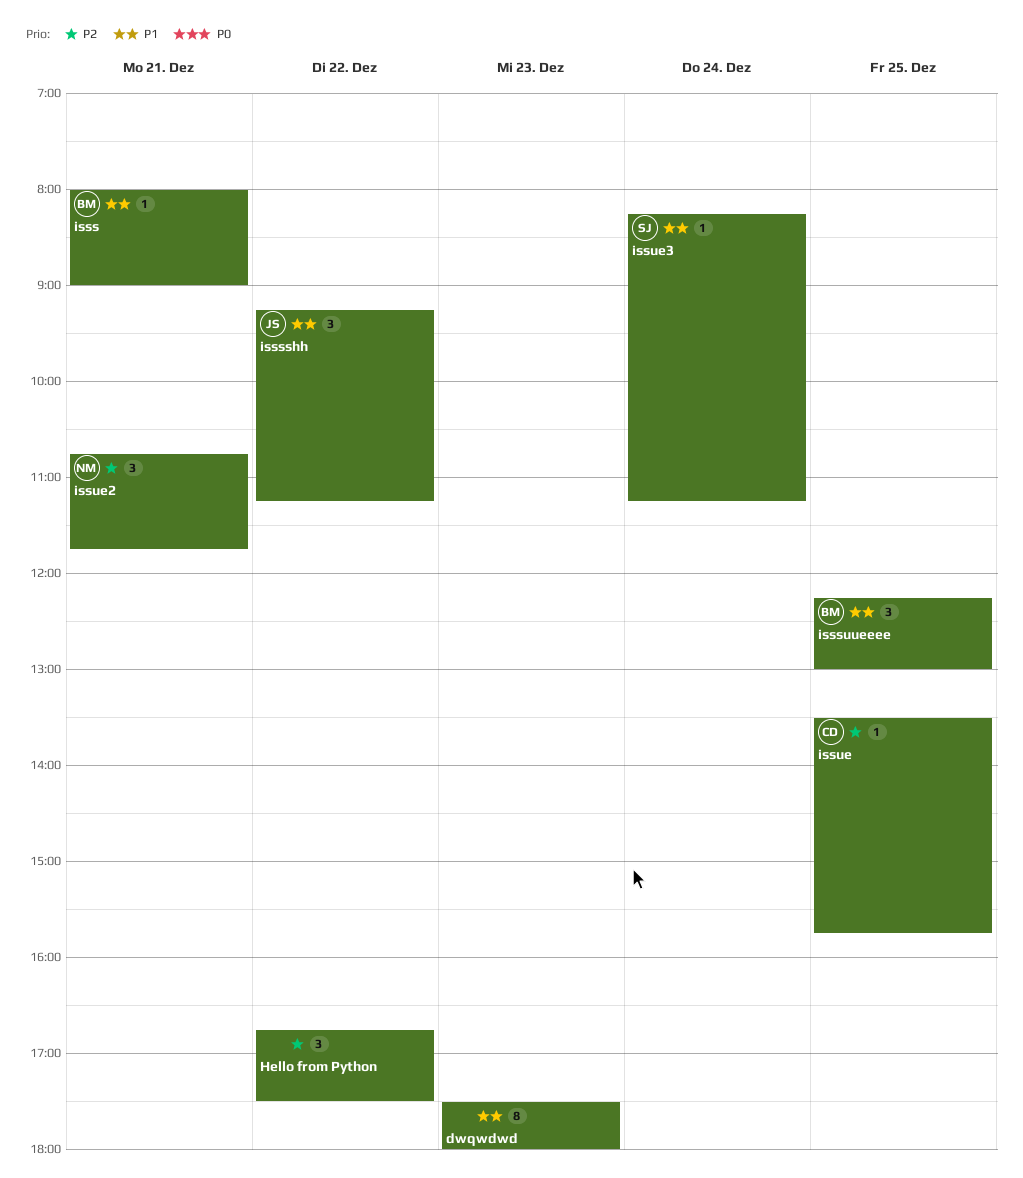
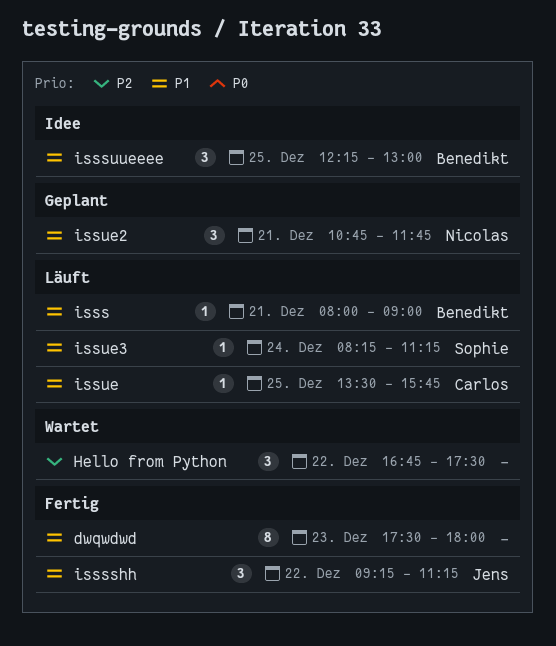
issue, priority: P2 -> P1
issue2, priority: P2 -> P1

